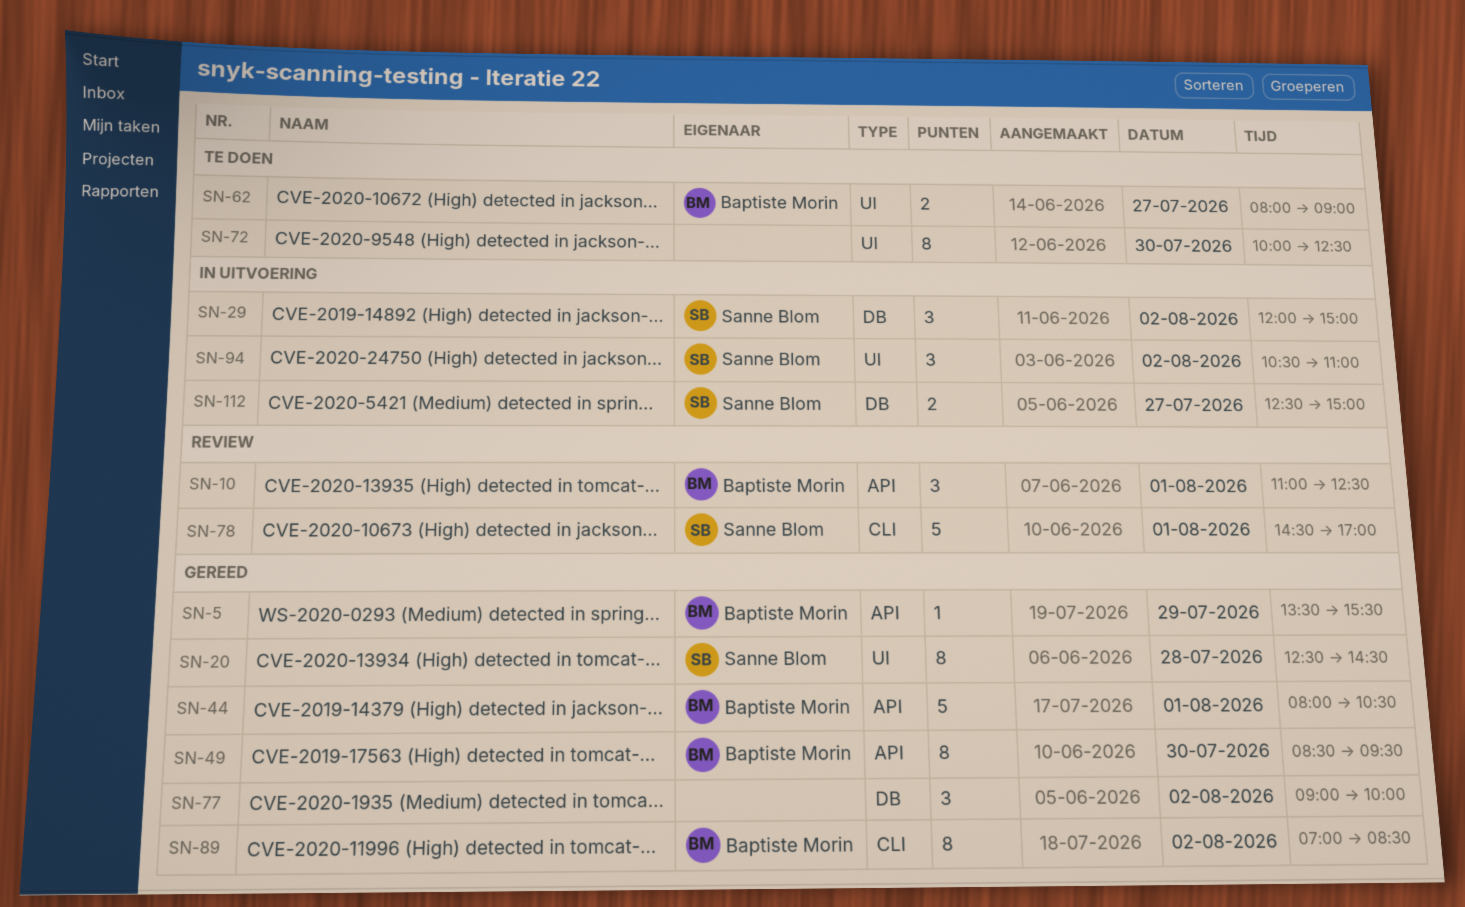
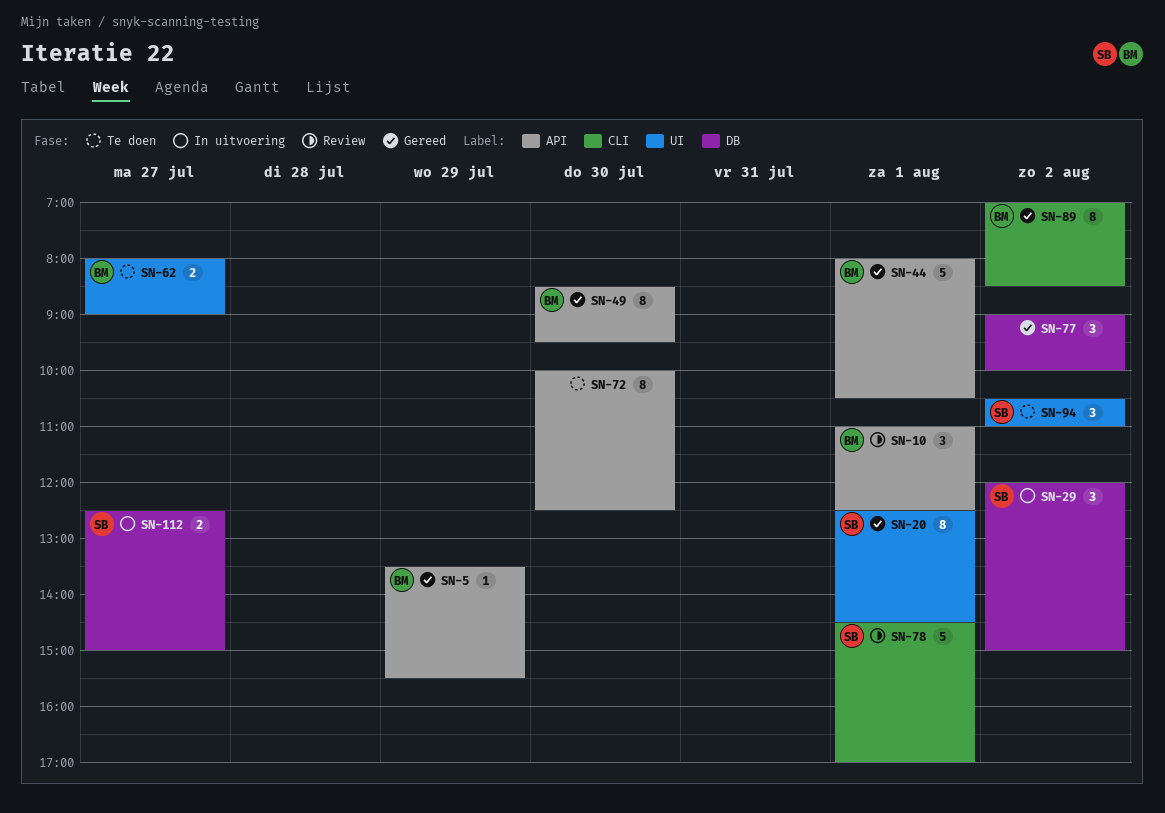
SN-20, day: Jul 28 -> Aug 1
SN-72, label: UI -> API
SN-94, status: In uitvoering -> Te doen

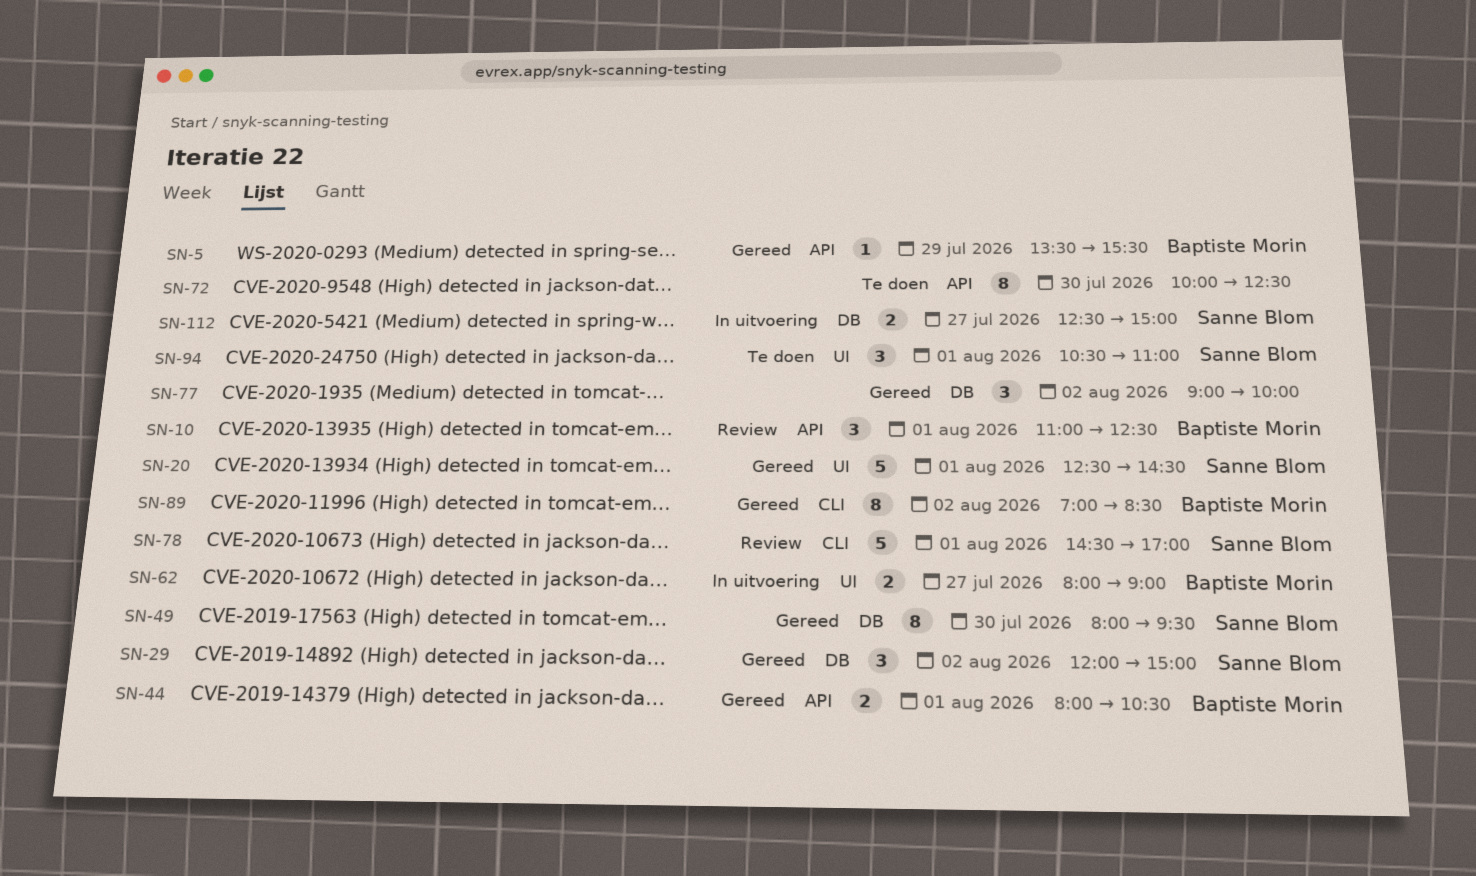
SN-20, estimate: 8 -> 5
SN-29, status: In uitvoering -> Gereed
SN-44, estimate: 5 -> 2
SN-49, owner: Baptiste Morin -> Sanne Blom
SN-49, label: API -> DB
SN-49, begins: 08:30 -> 08:00
SN-62, status: Te doen -> In uitvoering
SN-94, day: Aug 2 -> Aug 1

